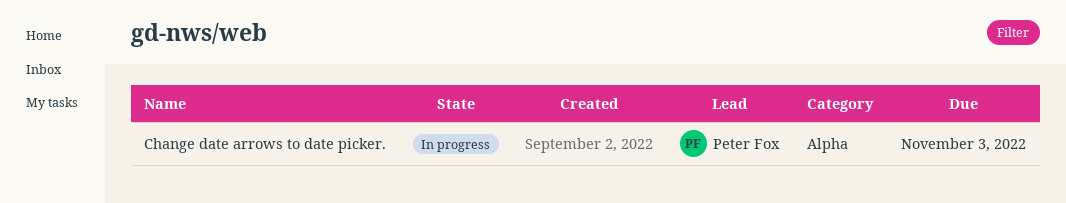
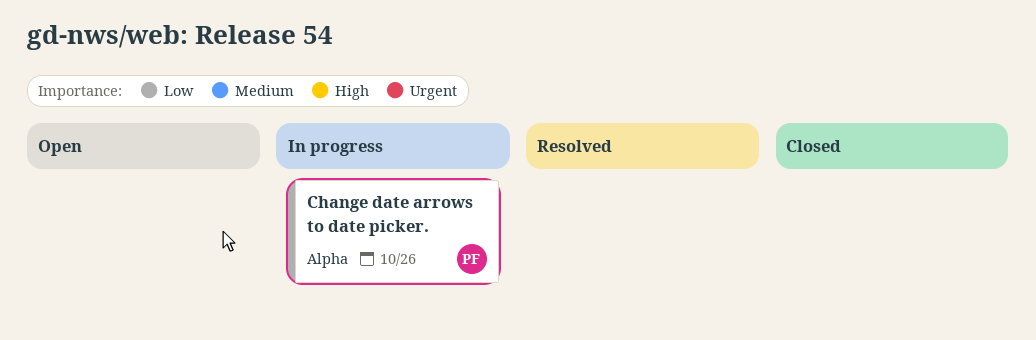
Change date arrows to date picker., due: Nov 3 -> Oct 26

